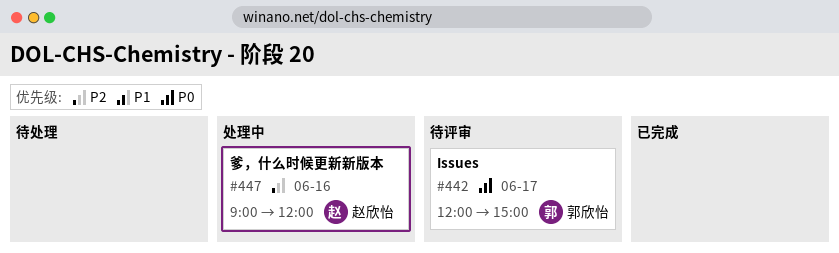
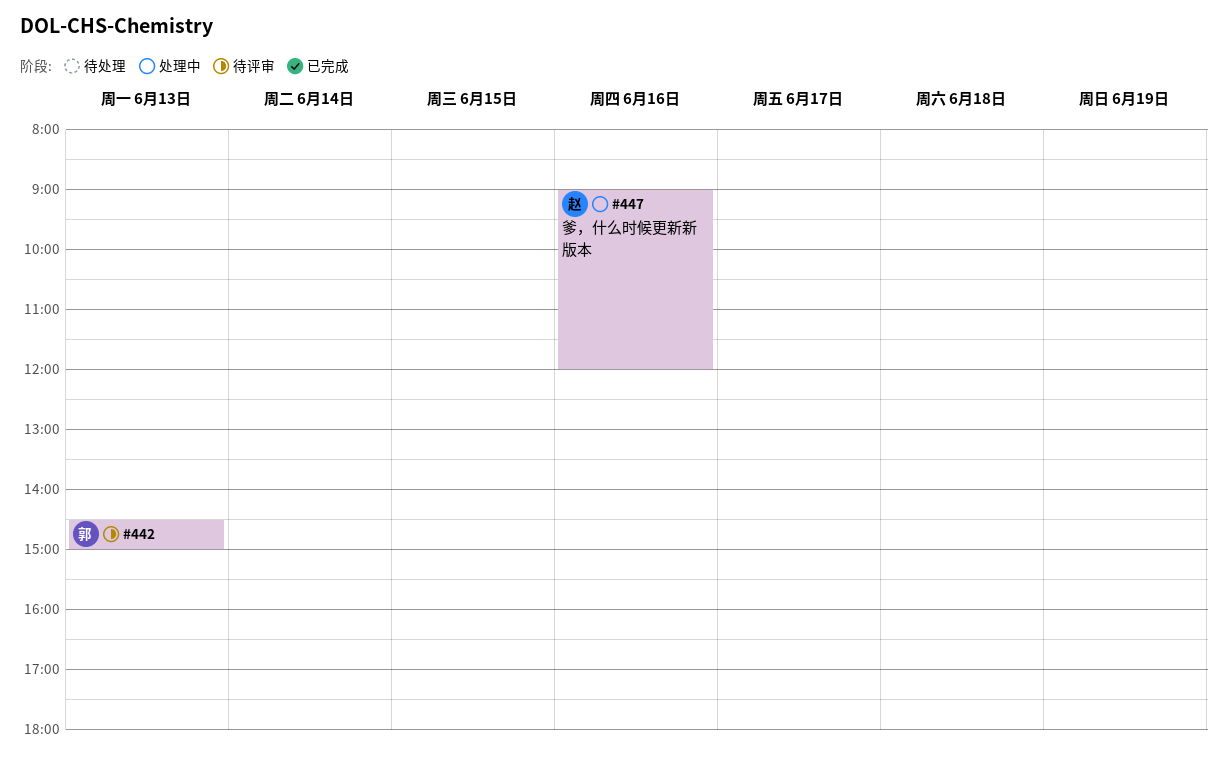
#442, day: Jun 17 -> Jun 13
#442, begins: 12:00 -> 14:30

